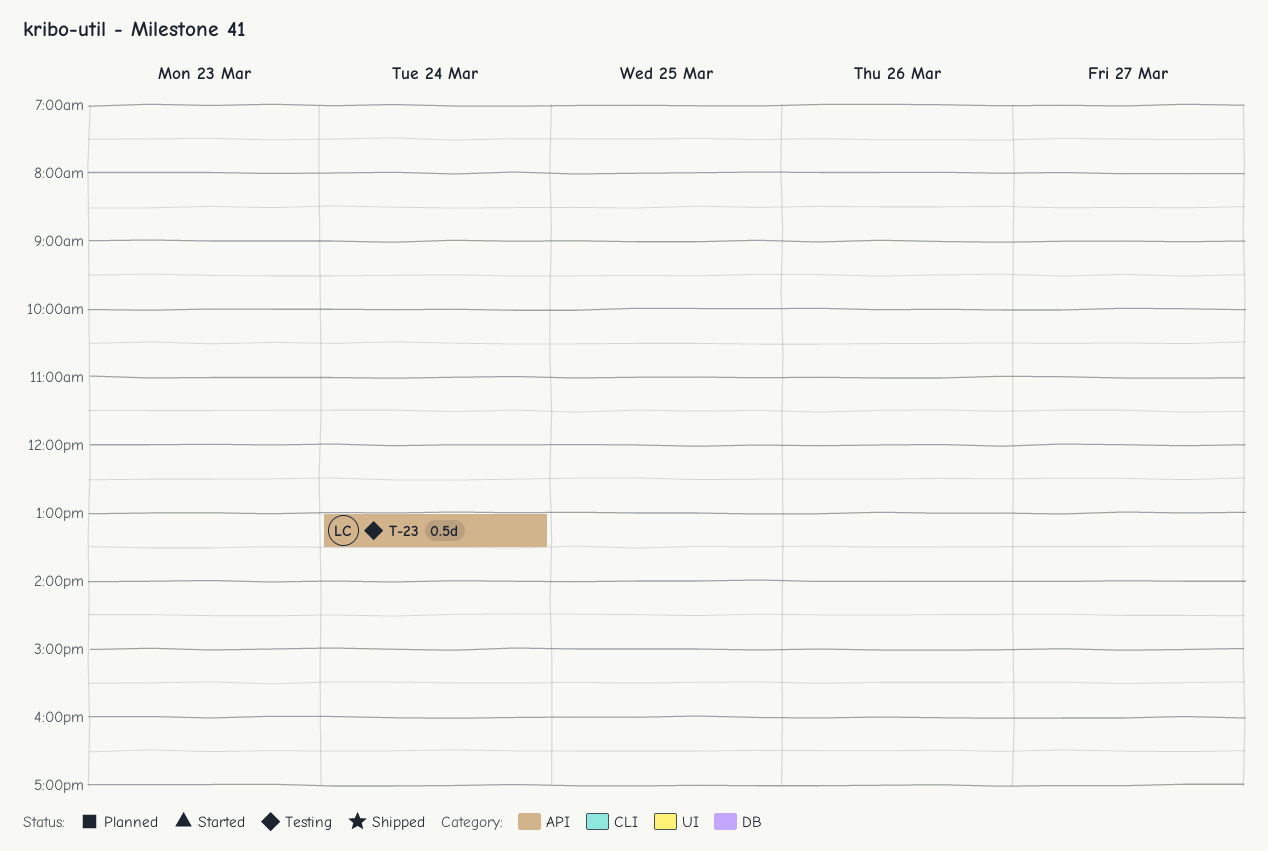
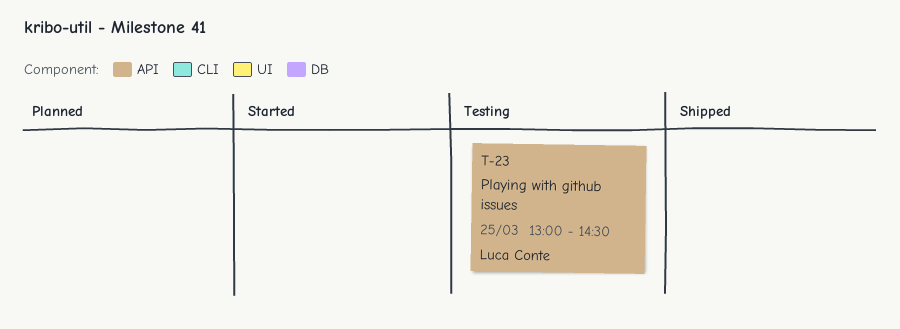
T-23, day: Mar 24 -> Mar 25
T-23, ends: 13:30 -> 14:30

